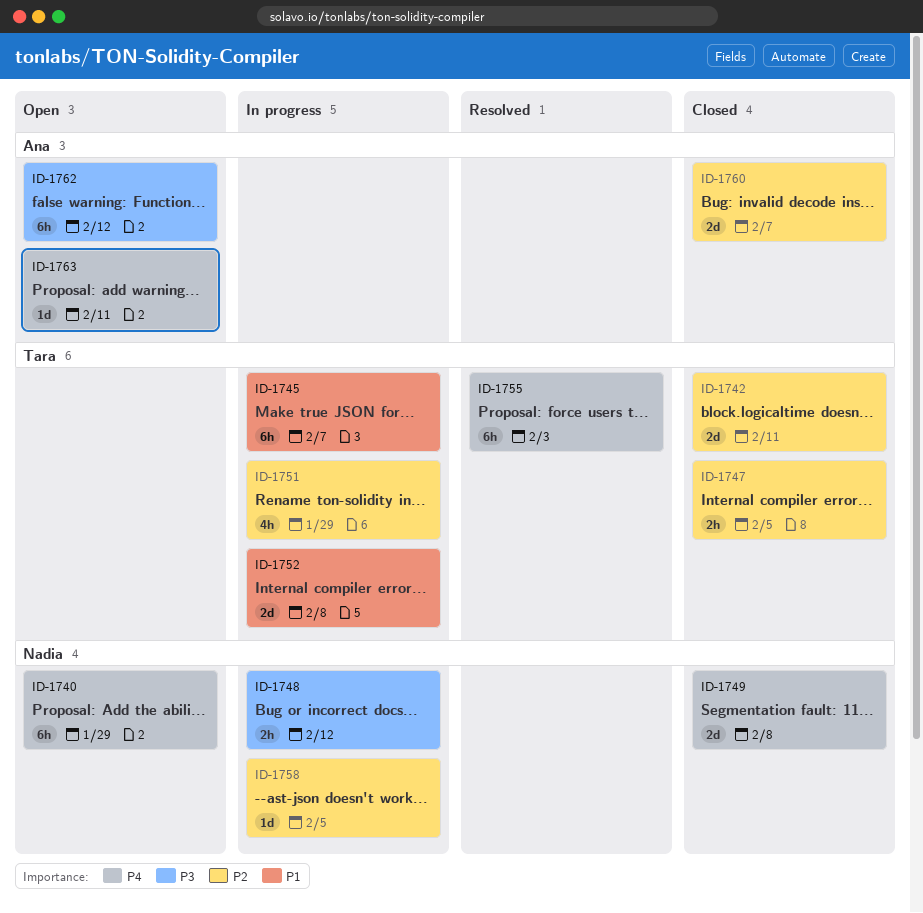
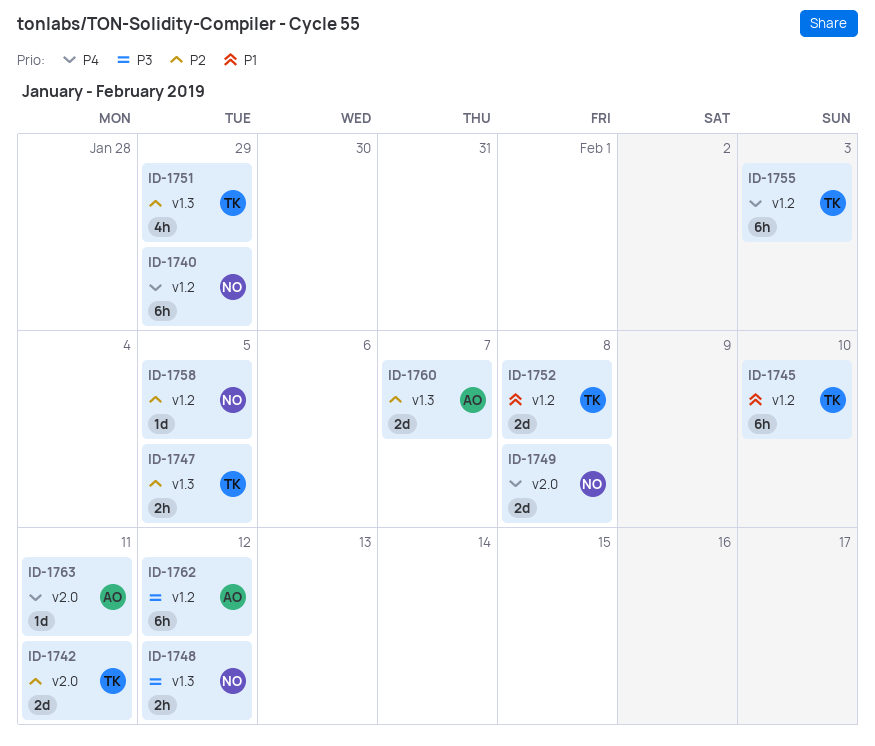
ID-1745, due: Feb 7 -> Feb 10

